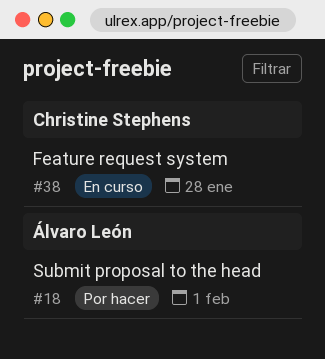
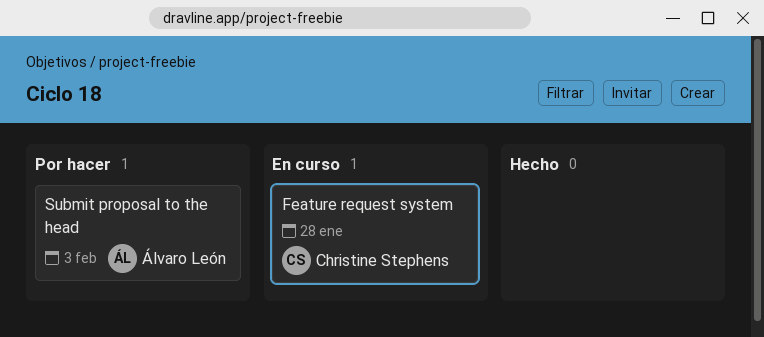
Submit proposal to the head, due: Feb 1 -> Feb 3

